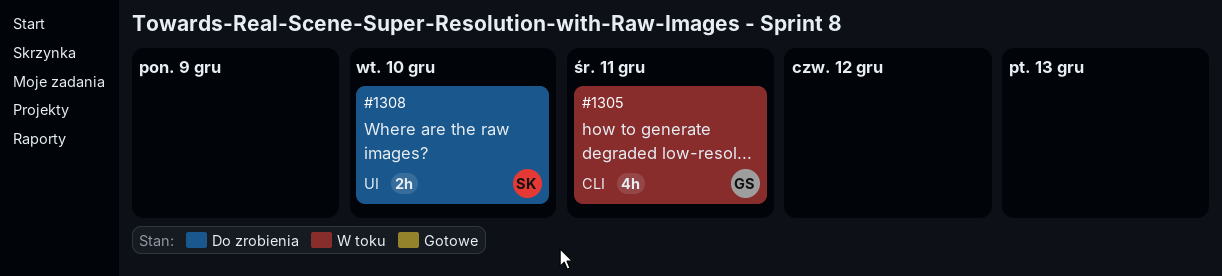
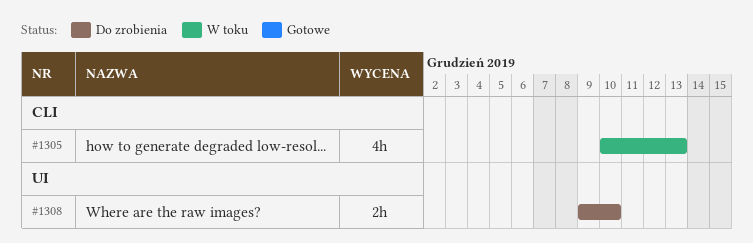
#1305, due: Dec 11 -> Dec 13

